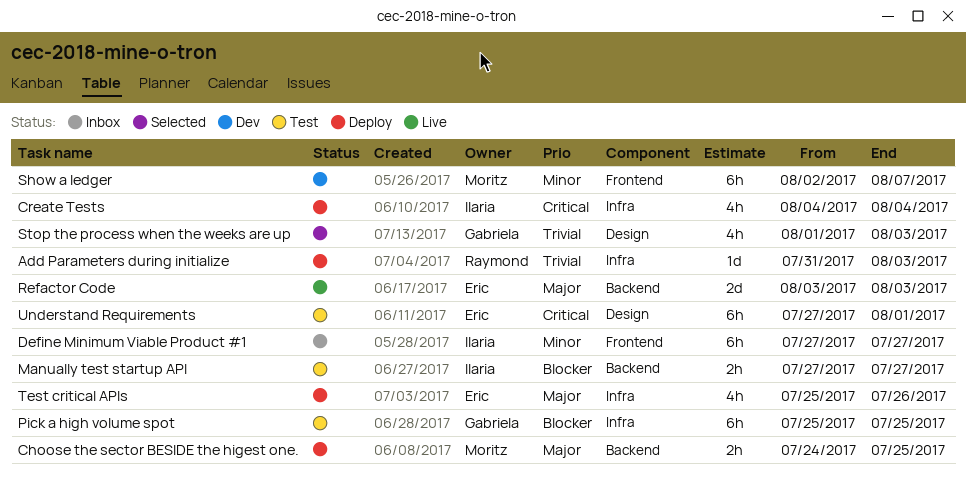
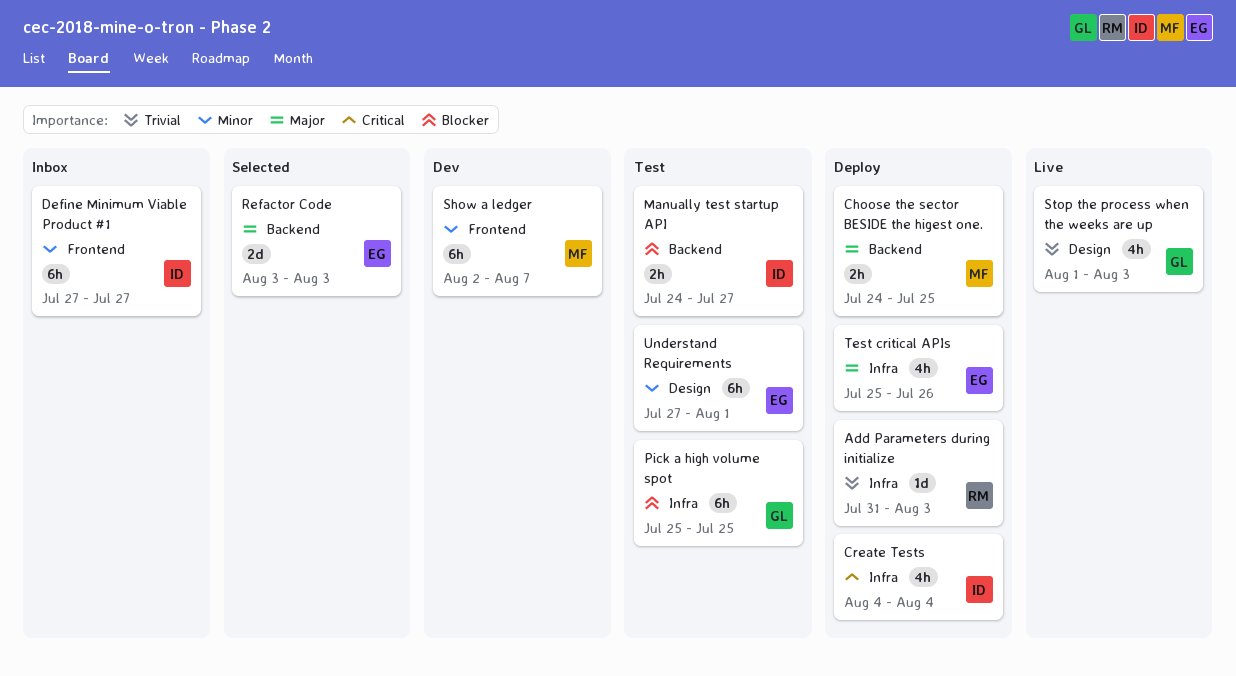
Manually test startup API, start: Jul 27 -> Jul 24
Refactor Code, status: Live -> Selected
Stop the process when the weeks are up, status: Selected -> Live
Understand Requirements, priority: Critical -> Minor

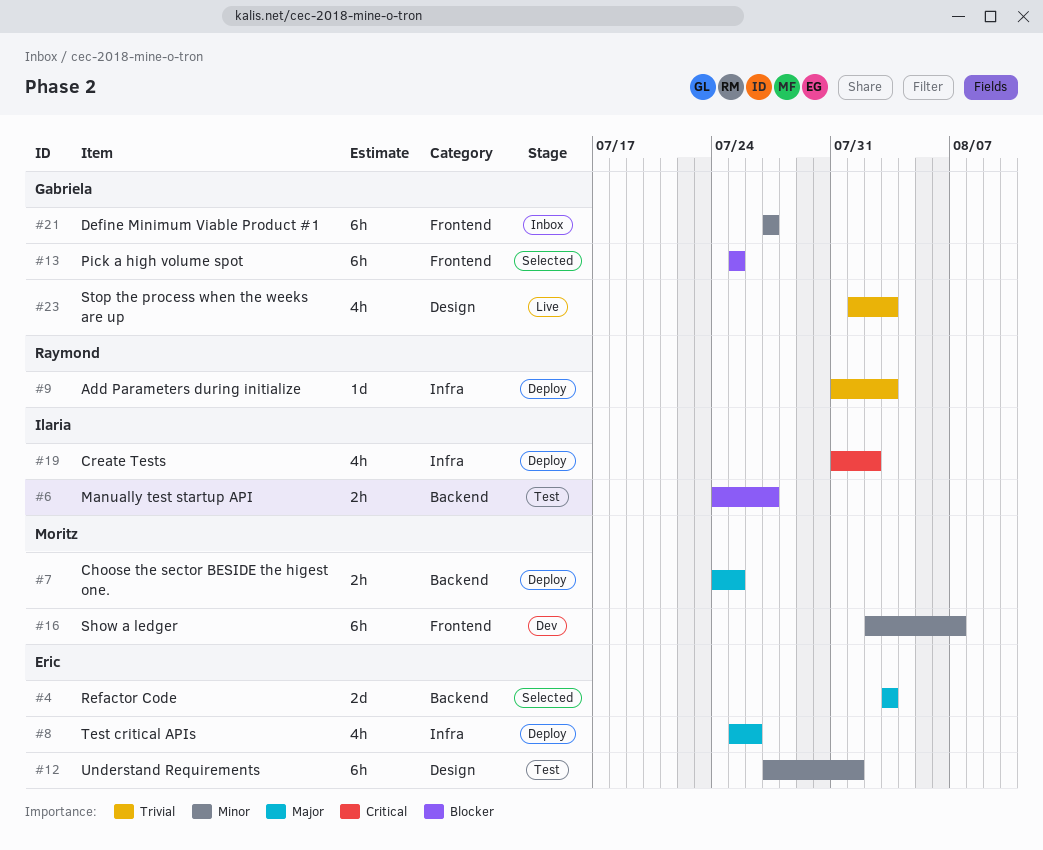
Create Tests, start: Aug 4 -> Jul 31
Create Tests, due: Aug 4 -> Aug 2
Define Minimum Viable Product #1, owner: Ilaria -> Gabriela
Pick a high volume spot, status: Test -> Selected
Pick a high volume spot, label: Infra -> Frontend

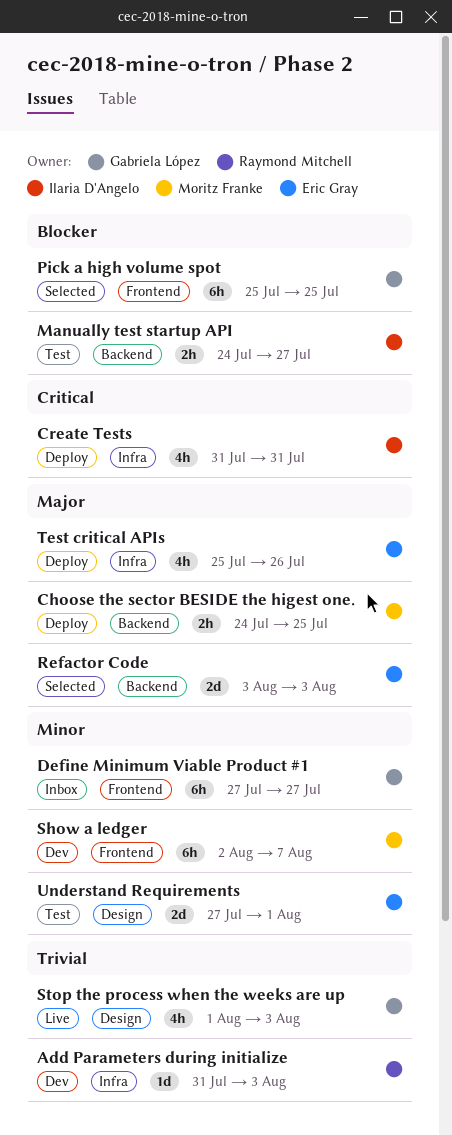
Add Parameters during initialize, status: Deploy -> Dev
Create Tests, due: Aug 2 -> Jul 31
Understand Requirements, estimate: 6h -> 2d

